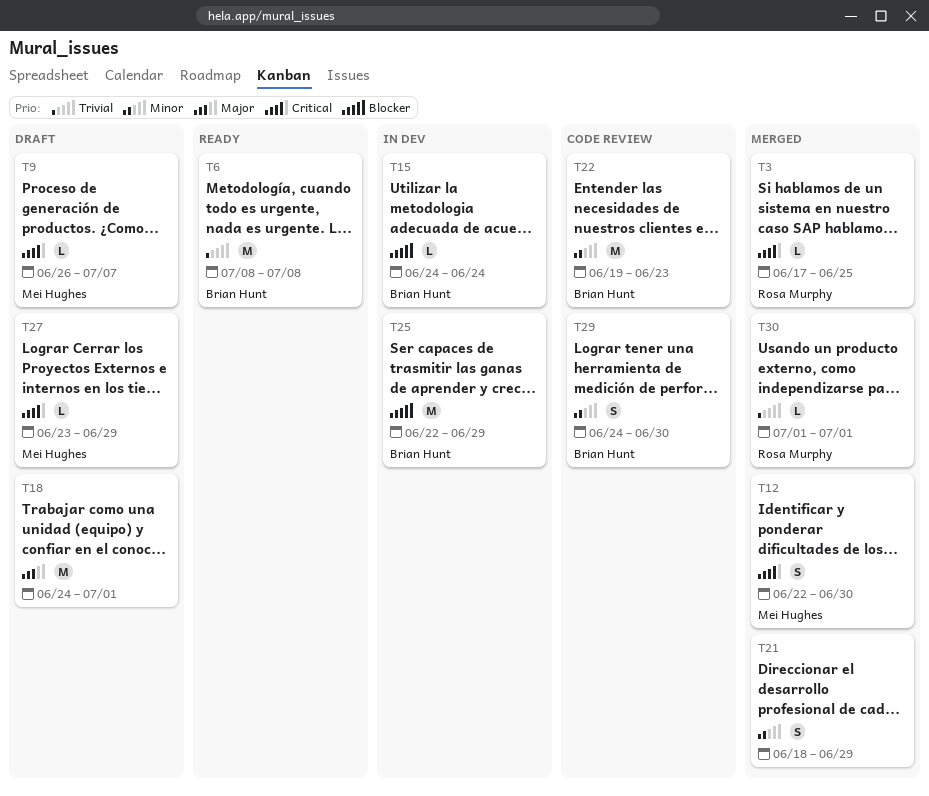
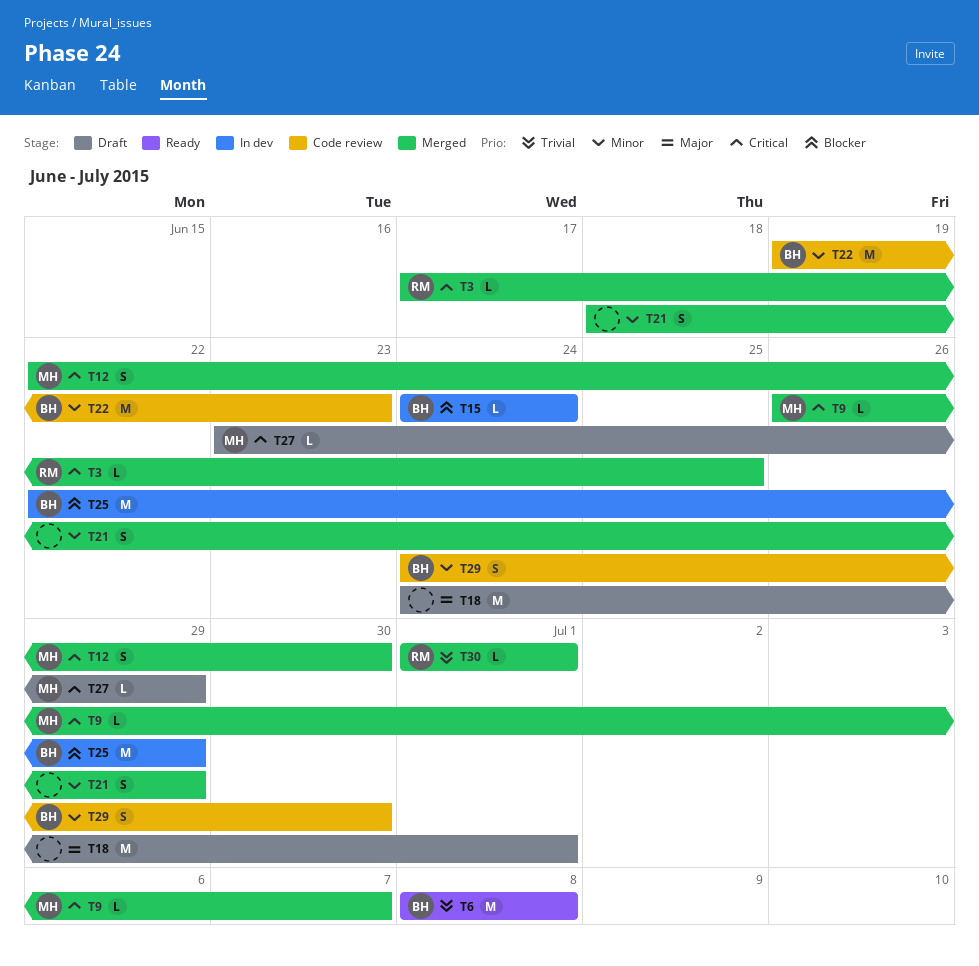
T9, status: Draft -> Merged

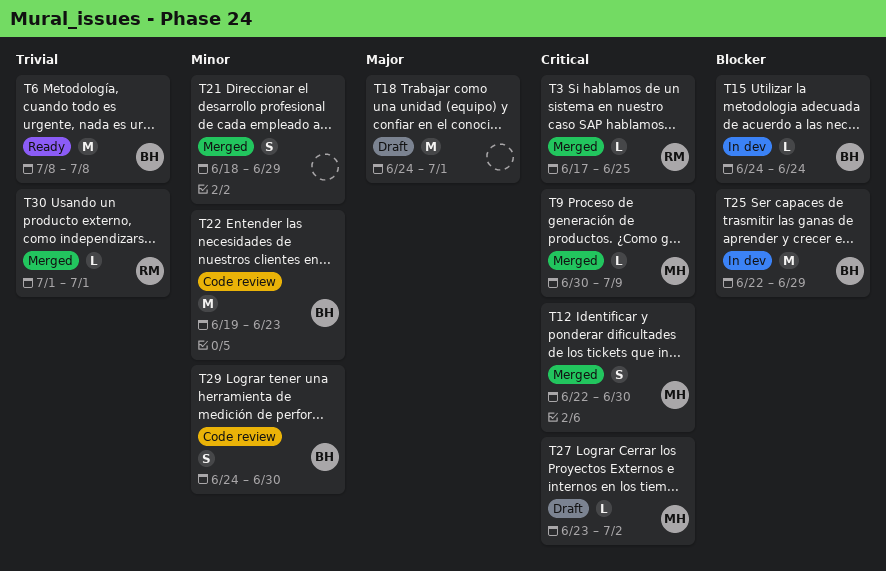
T9, start: Jun 26 -> Jun 30
T9, due: Jul 7 -> Jul 9
T27, due: Jun 29 -> Jul 2

